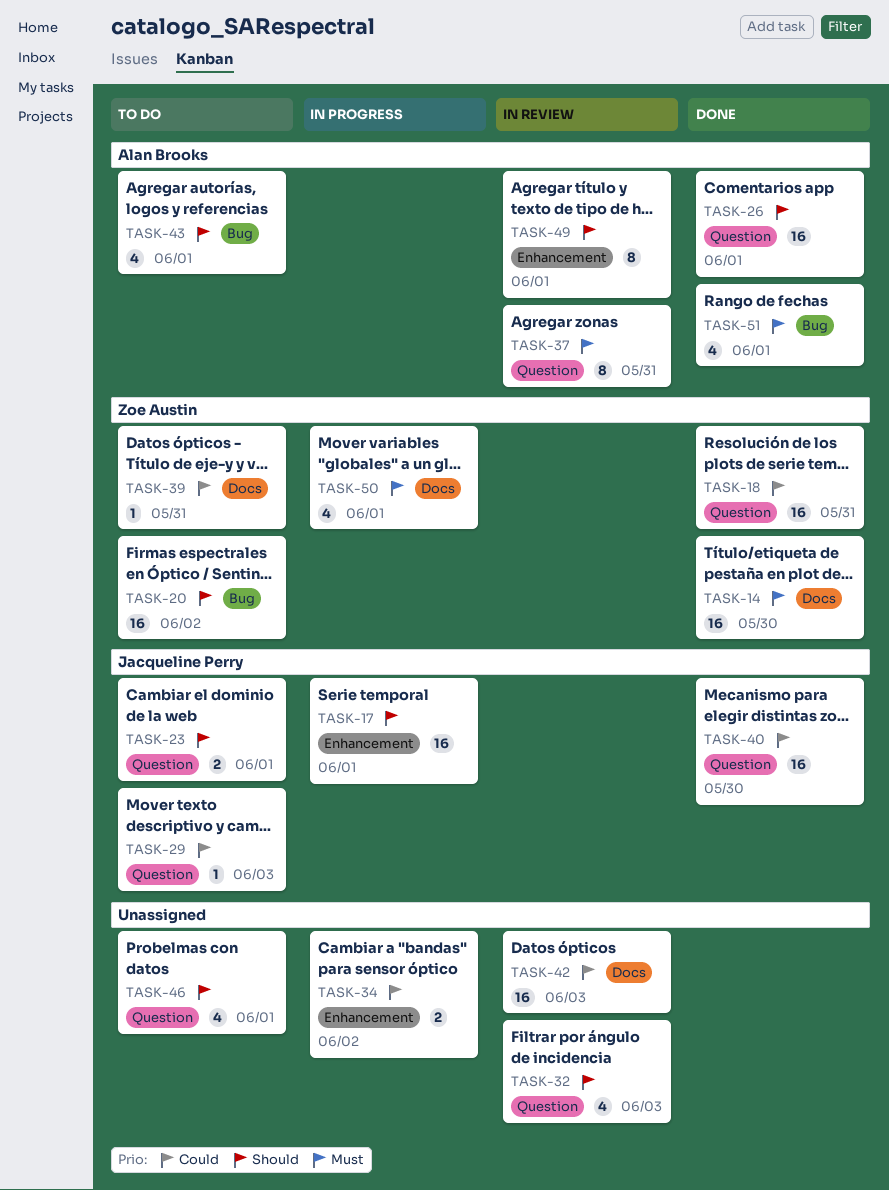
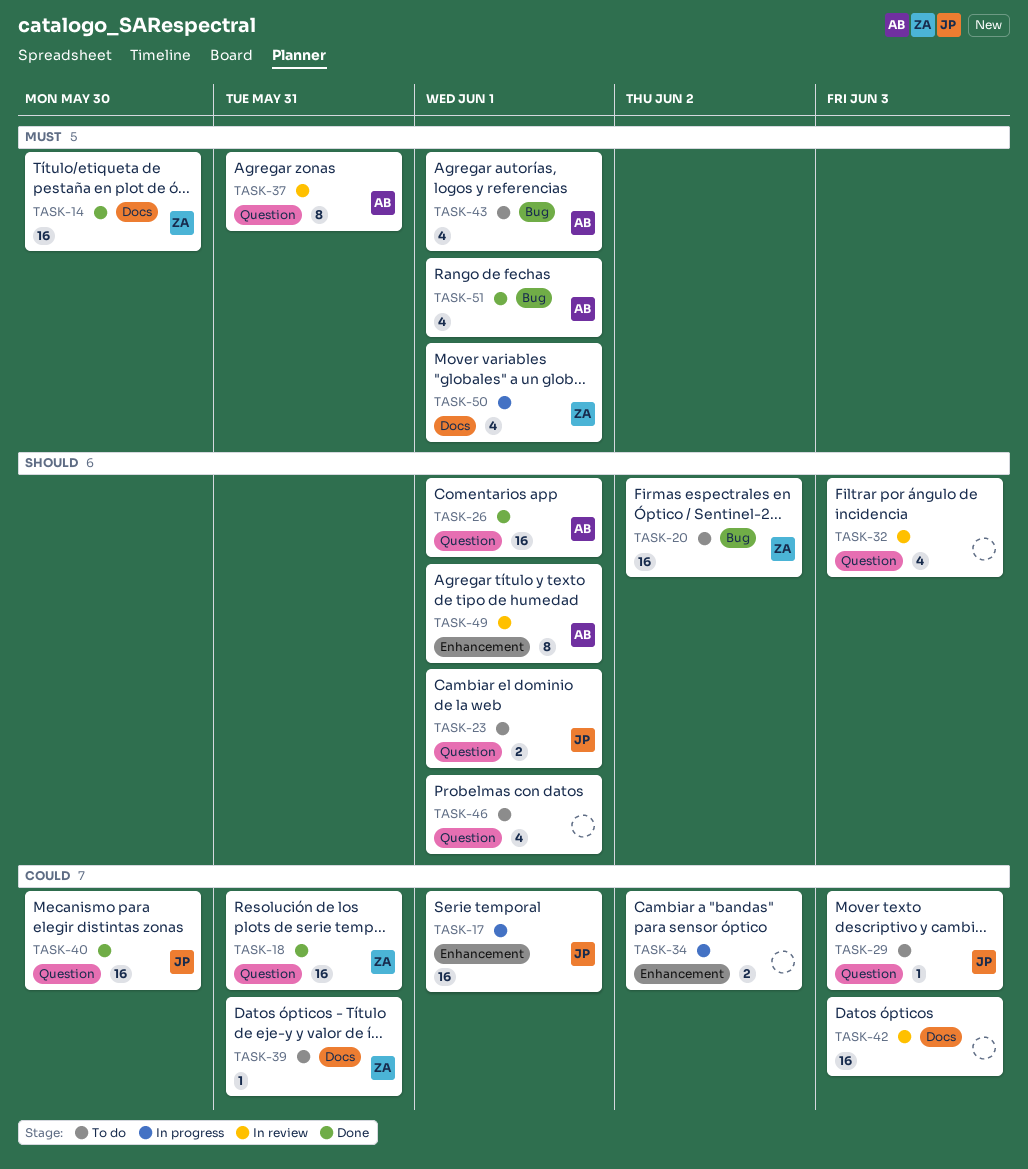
TASK-17, priority: Should -> Could
TASK-43, priority: Should -> Must

